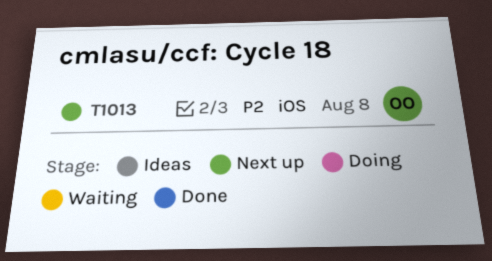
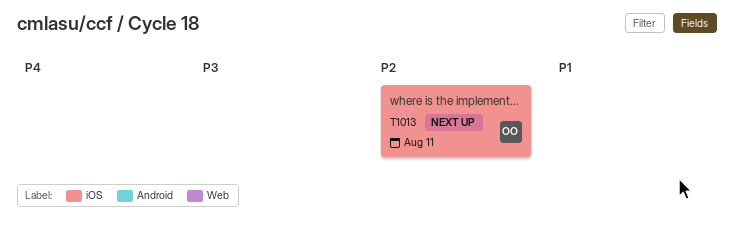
T1013, due: Aug 8 -> Aug 11

